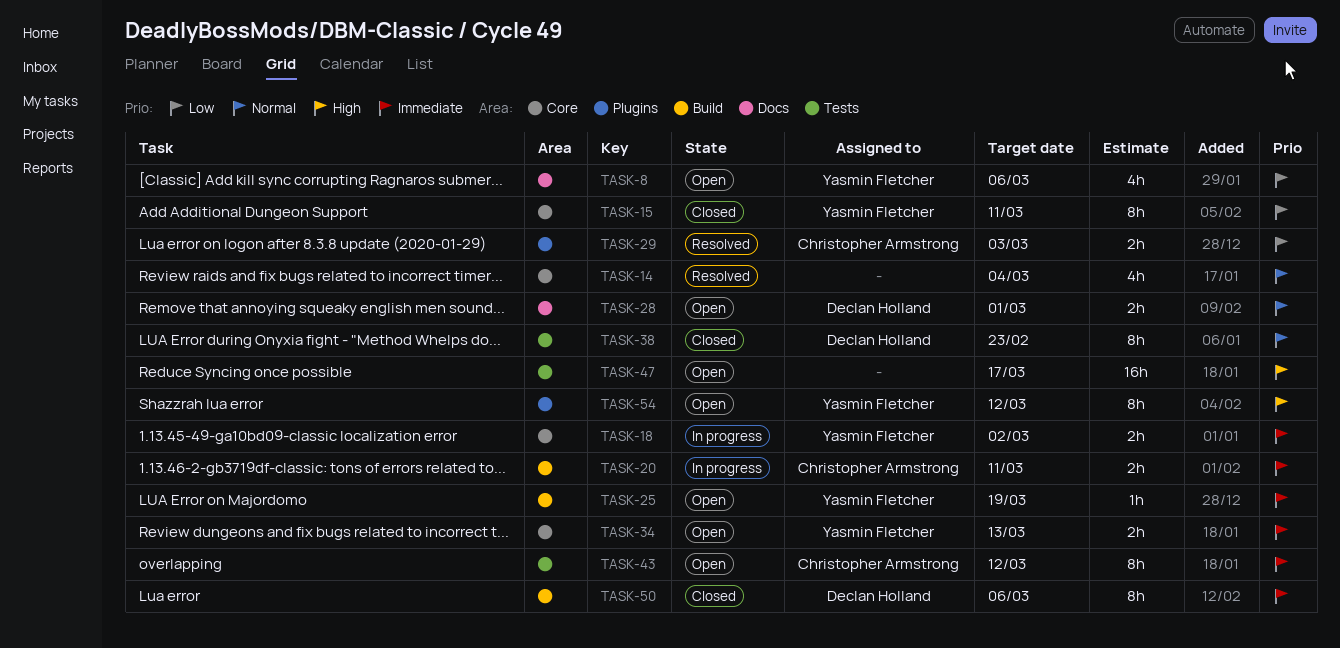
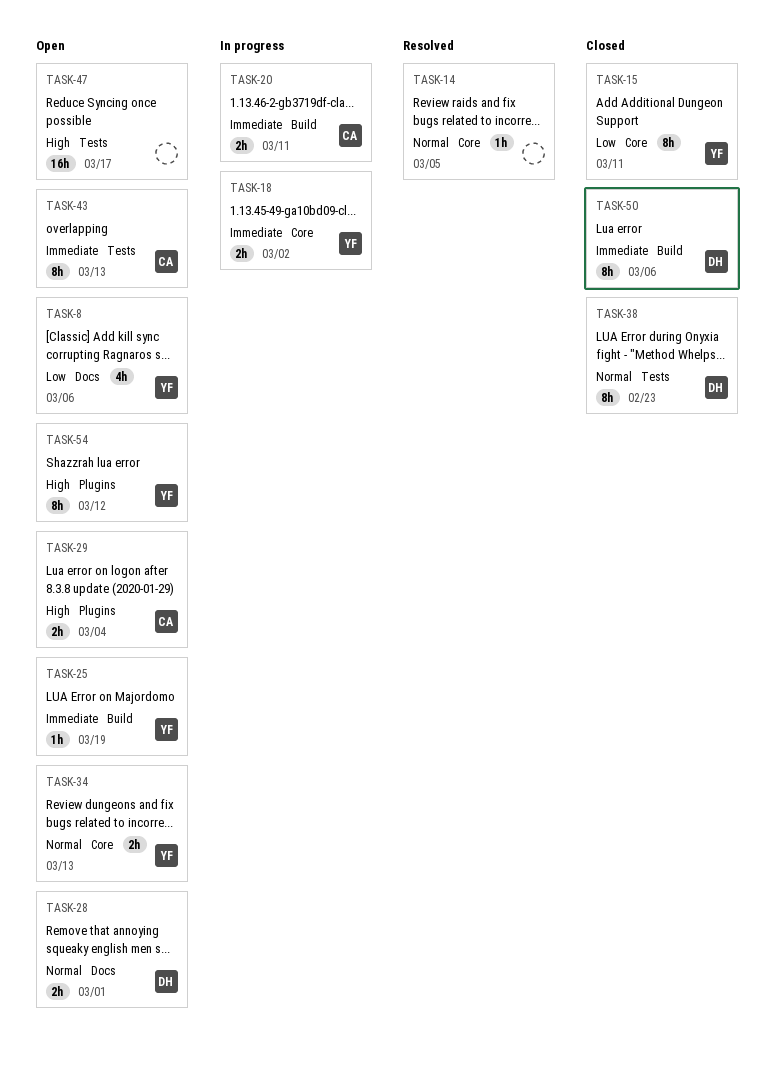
TASK-14, estimate: 4h -> 1h
TASK-14, due: Mar 4 -> Mar 5
TASK-29, status: Resolved -> Open
TASK-29, priority: Low -> High
TASK-29, due: Mar 3 -> Mar 4
TASK-34, priority: Immediate -> Normal
TASK-43, due: Mar 12 -> Mar 13

